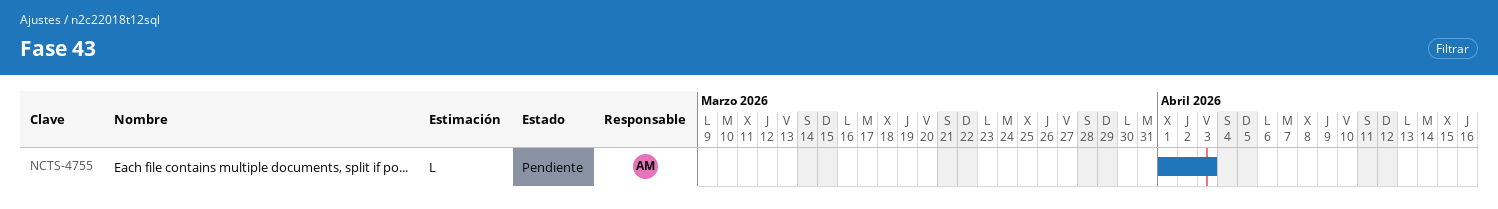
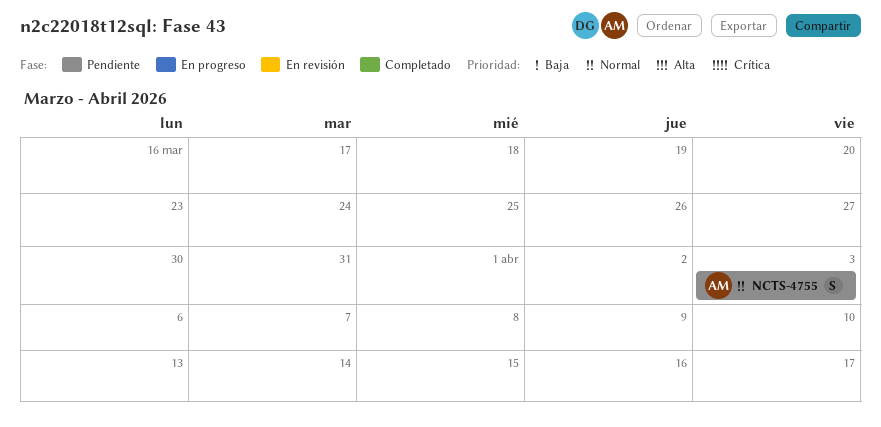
NCTS-4755, estimate: L -> S
NCTS-4755, start: Apr 1 -> Apr 3

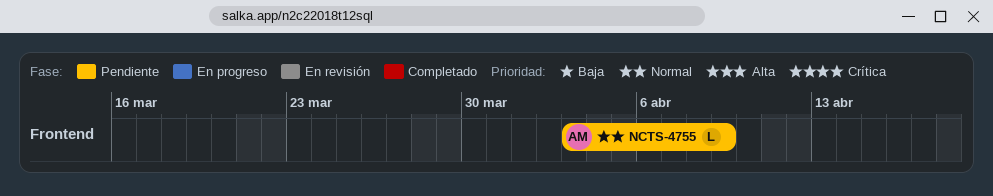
NCTS-4755, estimate: S -> L
NCTS-4755, due: Apr 3 -> Apr 9

